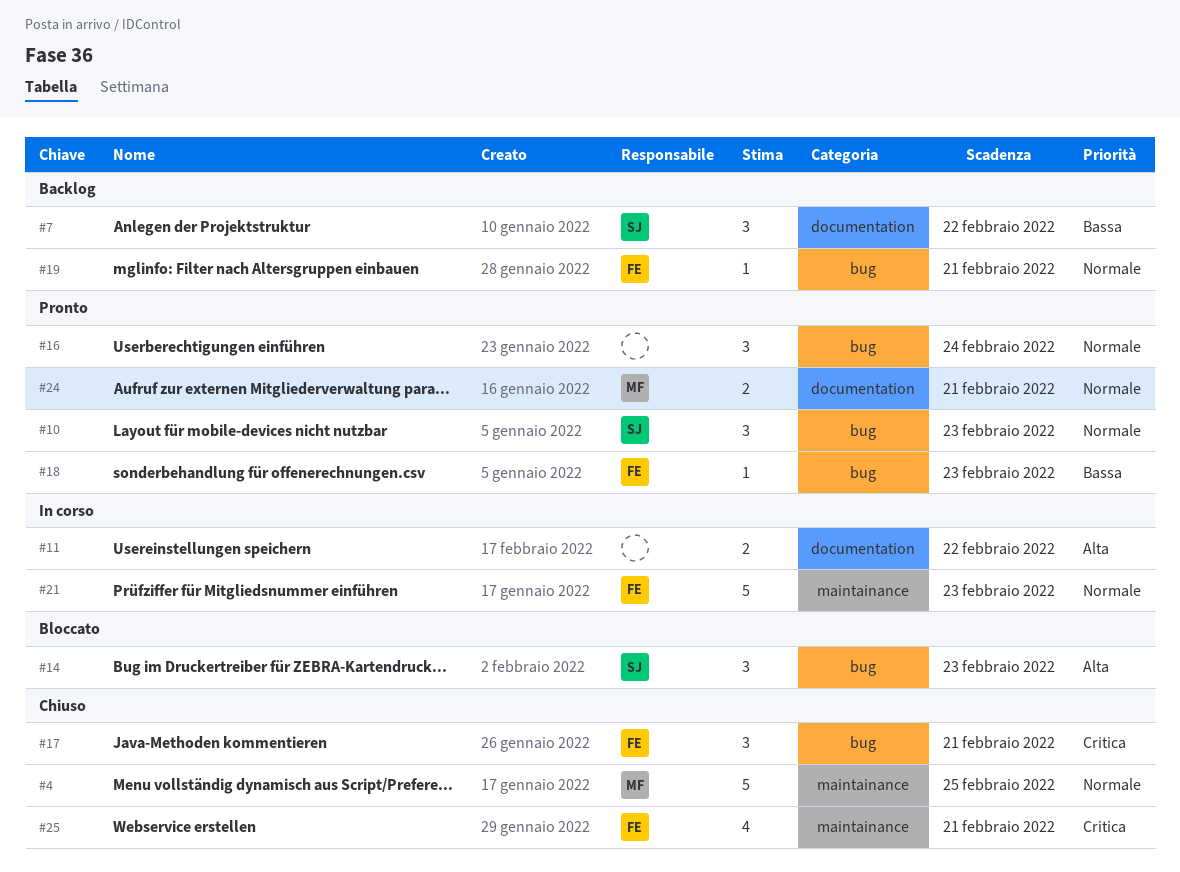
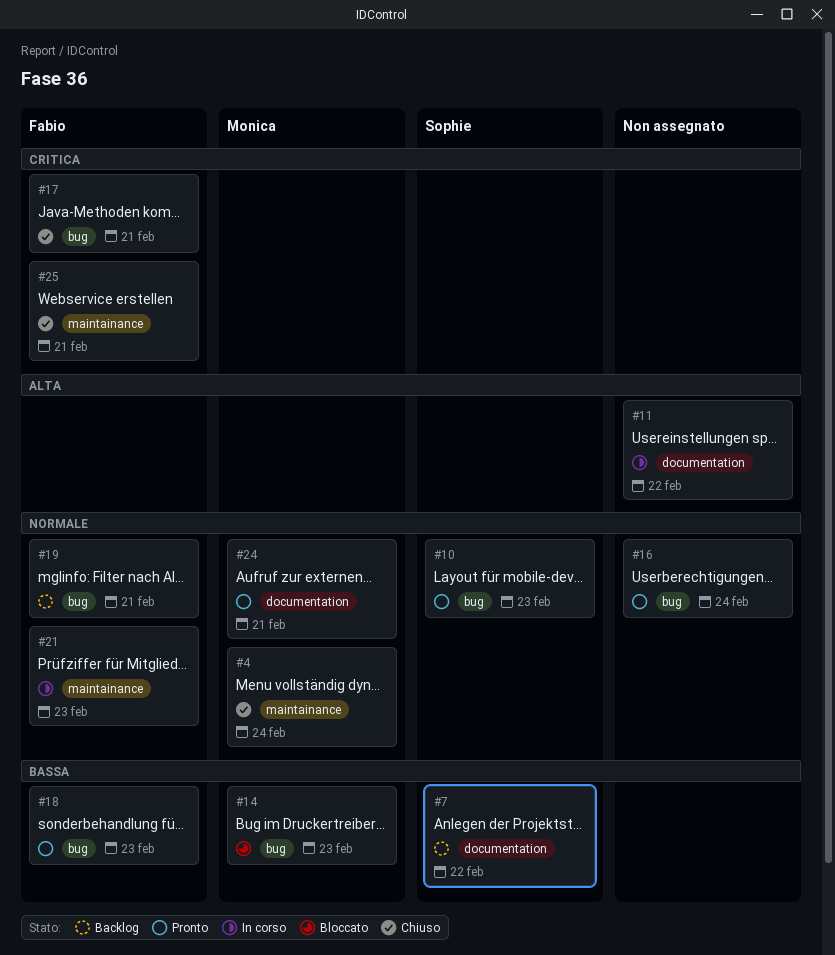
#4, due: Feb 25 -> Feb 24
#14, owner: Sophie -> Monica
#14, priority: Alta -> Bassa

